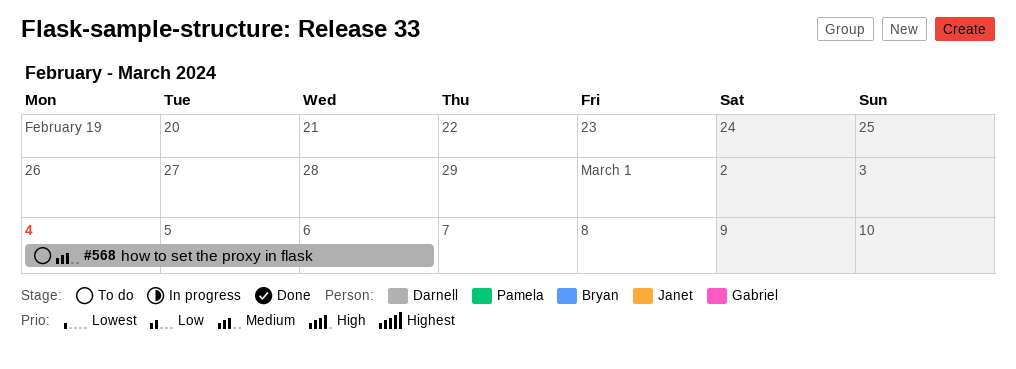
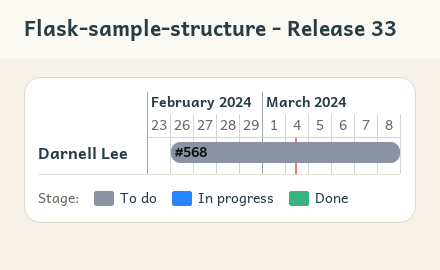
#568, start: Mar 4 -> Feb 26
#568, due: Mar 6 -> Mar 8

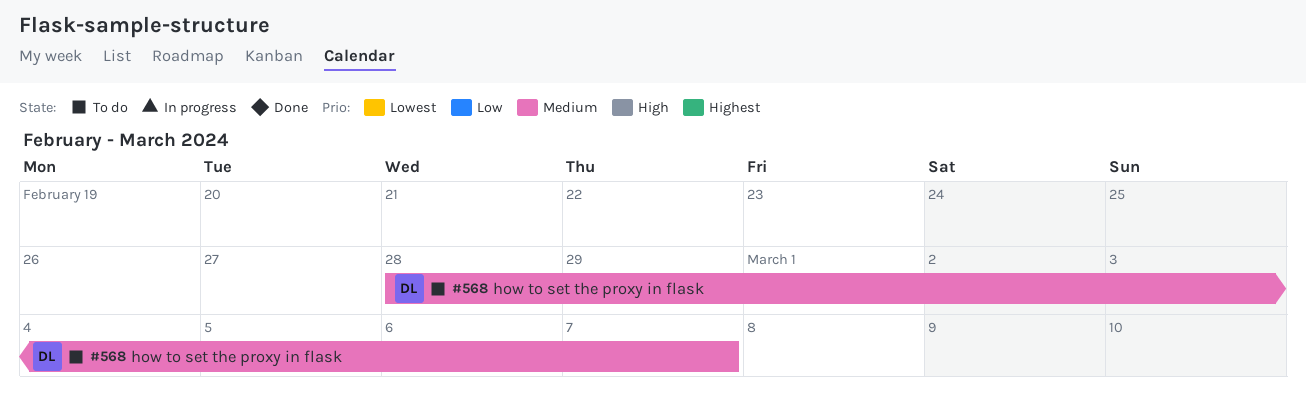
#568, start: Feb 26 -> Feb 28
#568, due: Mar 8 -> Mar 7

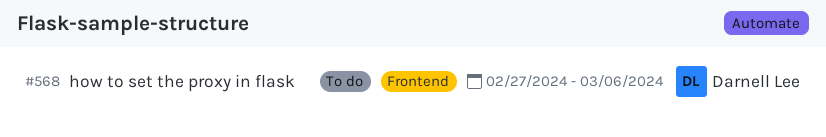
#568, start: Feb 28 -> Feb 27
#568, due: Mar 7 -> Mar 6

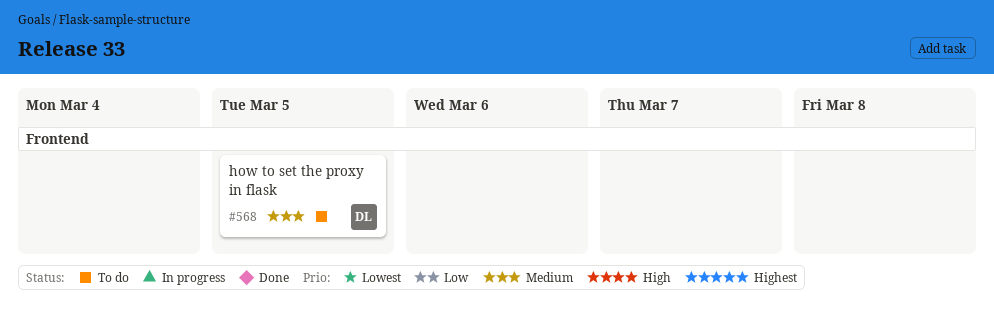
#568, due: Mar 6 -> Mar 5

